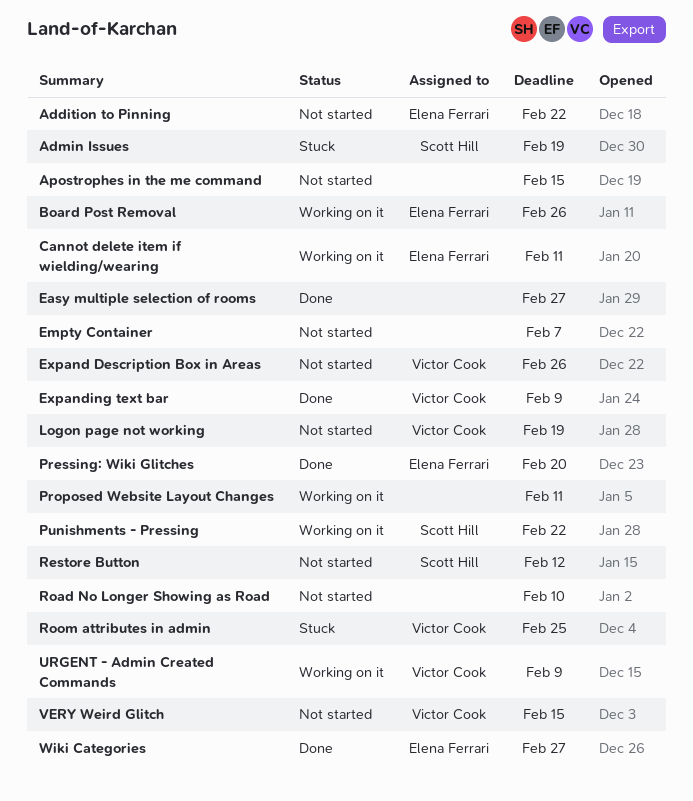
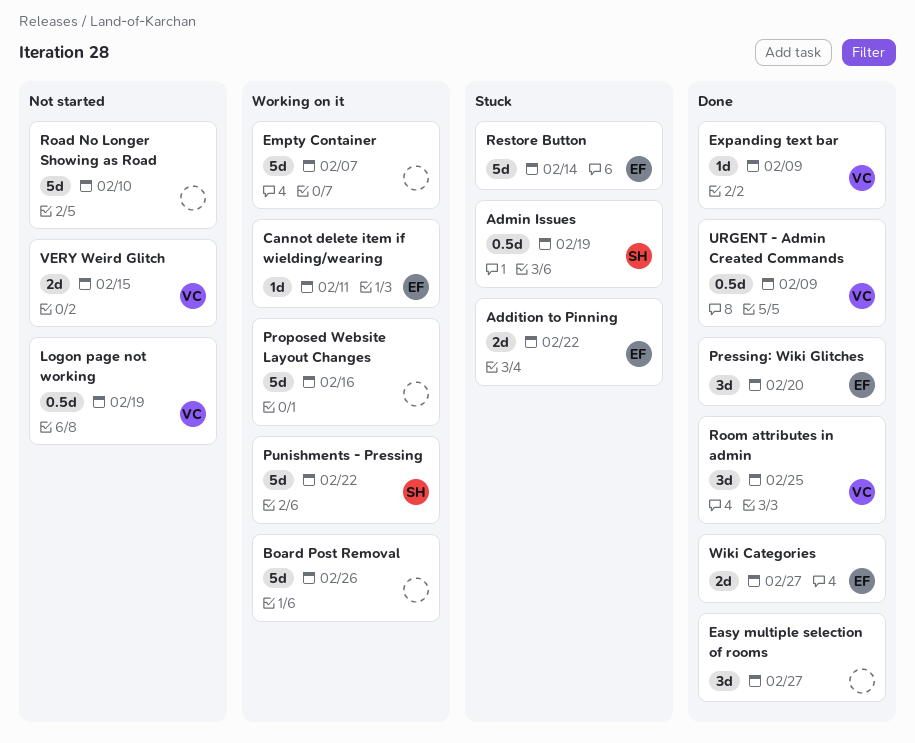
Addition to Pinning, status: Not started -> Stuck
Apostrophes in the me command: present -> none
Board Post Removal, owner: Elena Ferrari -> none
Empty Container, status: Not started -> Working on it
Expand Description Box in Areas: present -> none
Proposed Website Layout Changes, due: Feb 11 -> Feb 16
Restore Button, status: Not started -> Stuck
Restore Button, owner: Scott Hill -> Elena Ferrari
Restore Button, due: Feb 12 -> Feb 14
Room attributes in admin, status: Stuck -> Done
URGENT - Admin Created Commands, status: Working on it -> Done

